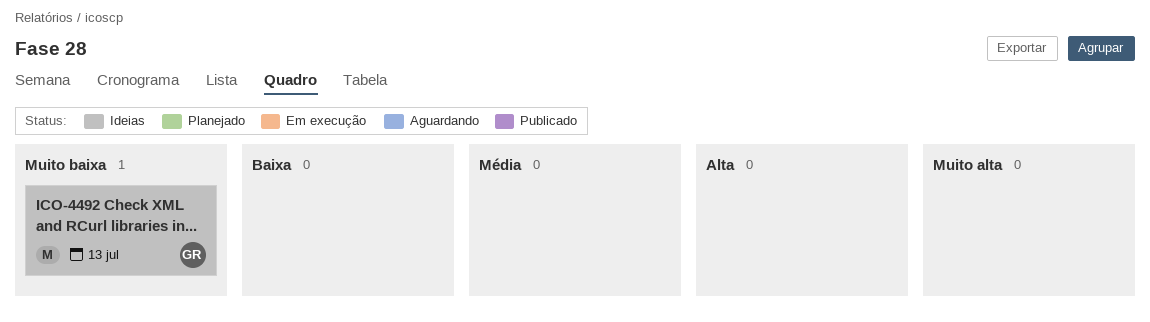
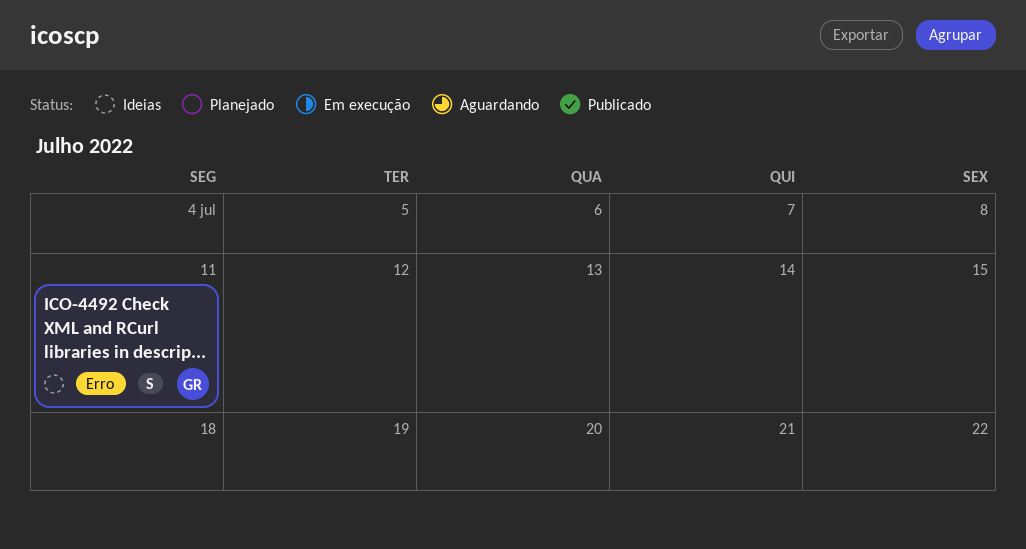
ICO-4492, estimate: M -> S
ICO-4492, due: Jul 13 -> Jul 11

